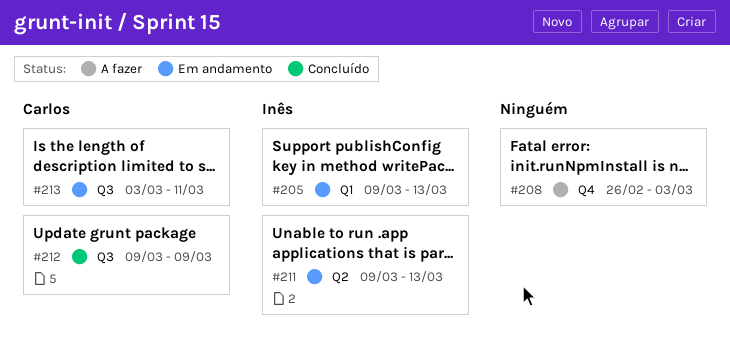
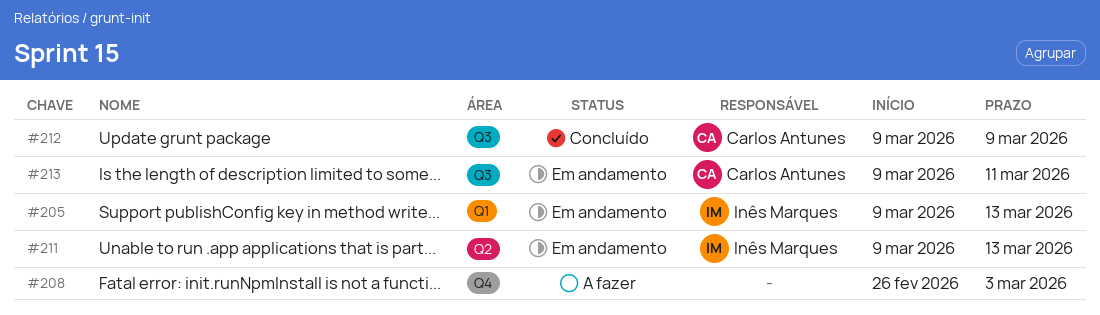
#213, start: Mar 3 -> Mar 9

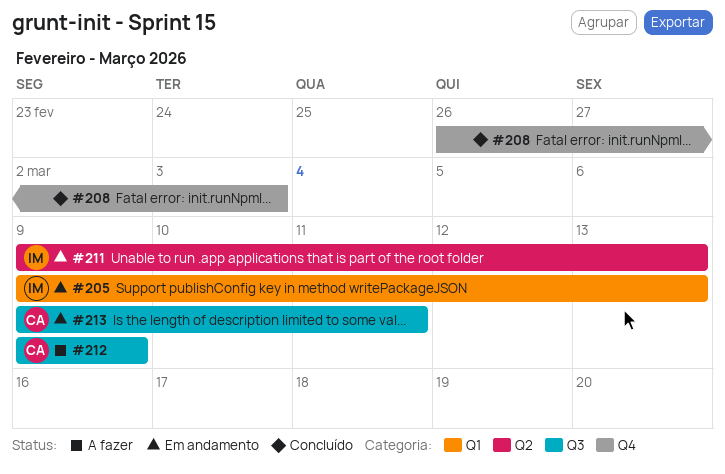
#208, status: A fazer -> Concluído
#212, status: Concluído -> A fazer

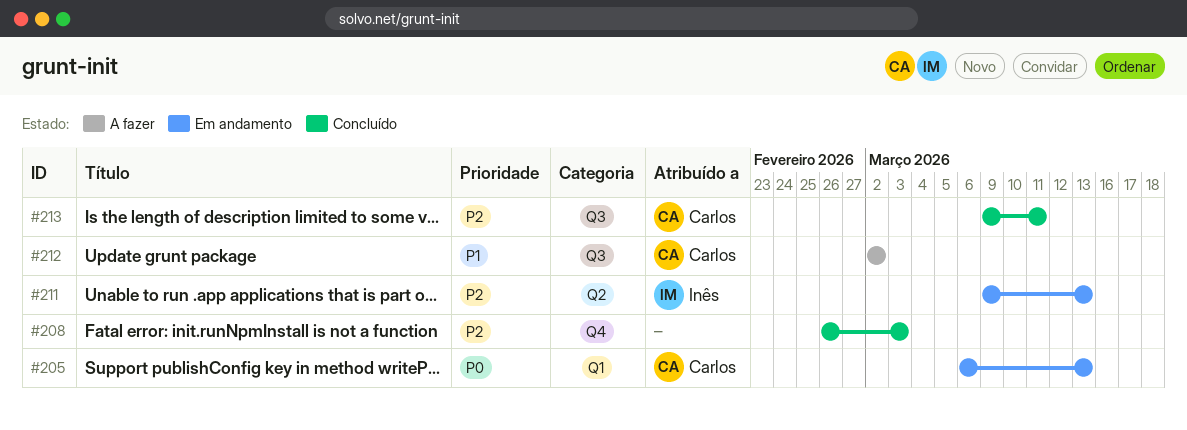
#205, owner: Inês -> Carlos
#205, start: Mar 9 -> Mar 6
#212, start: Mar 9 -> Mar 2
#212, due: Mar 9 -> Mar 2
#213, status: Em andamento -> Concluído

